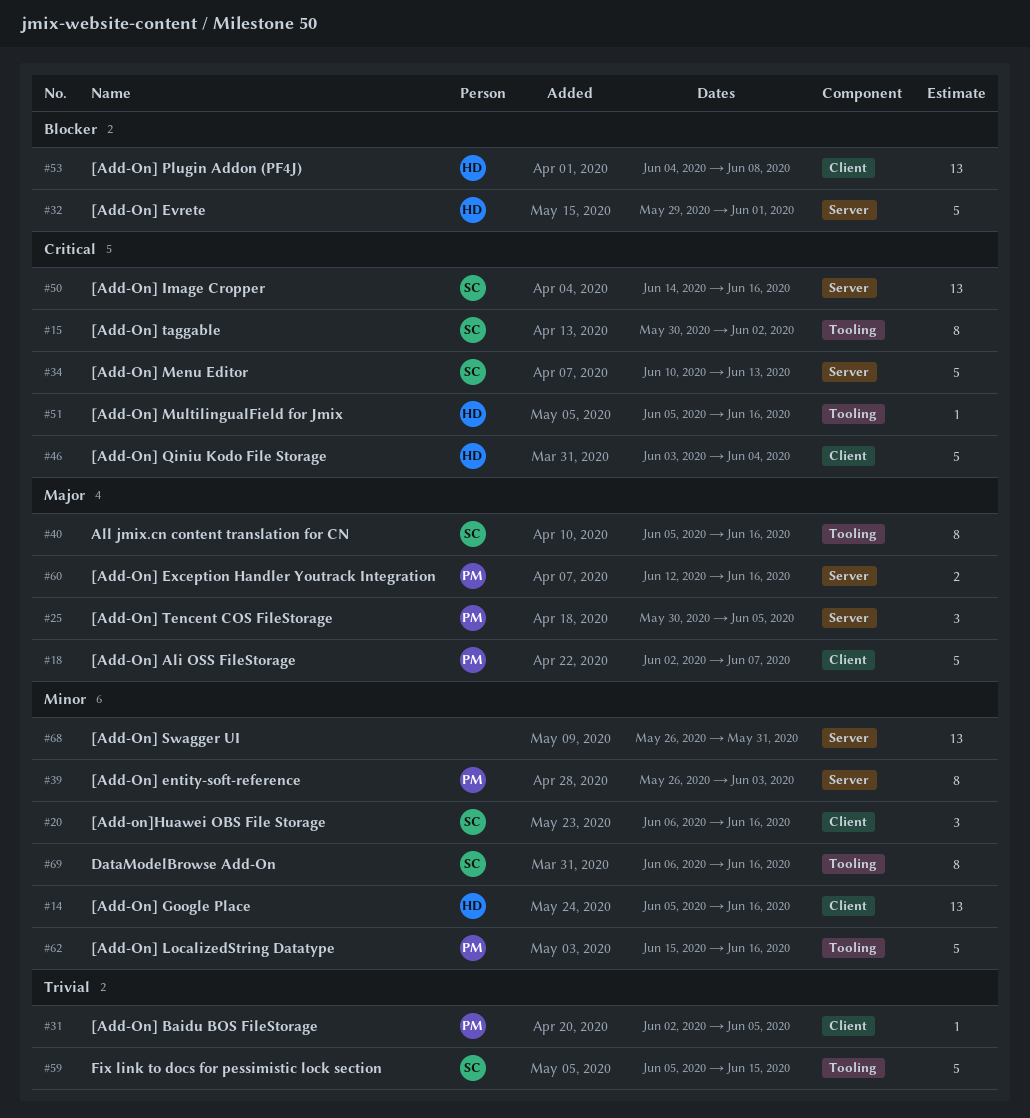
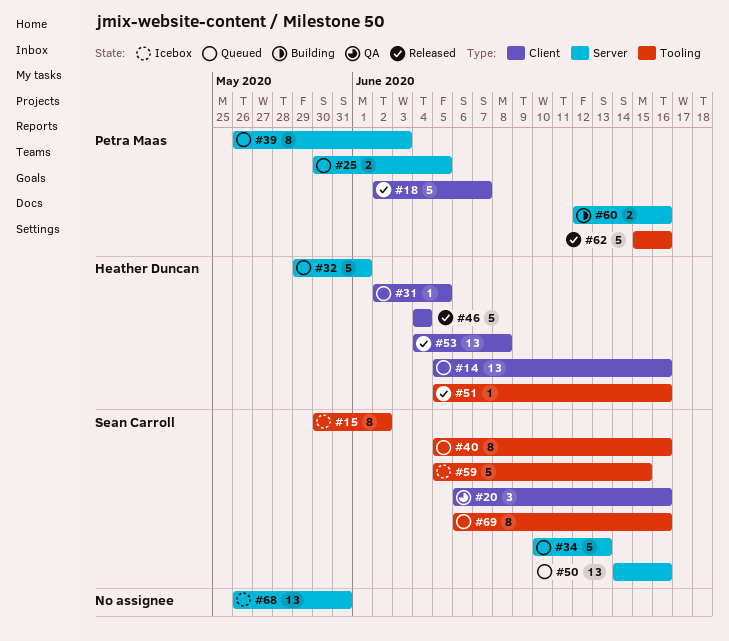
#25, estimate: 3 -> 2
#31, owner: Petra Maas -> Heather Duncan
#46, start: Jun 3 -> Jun 4

